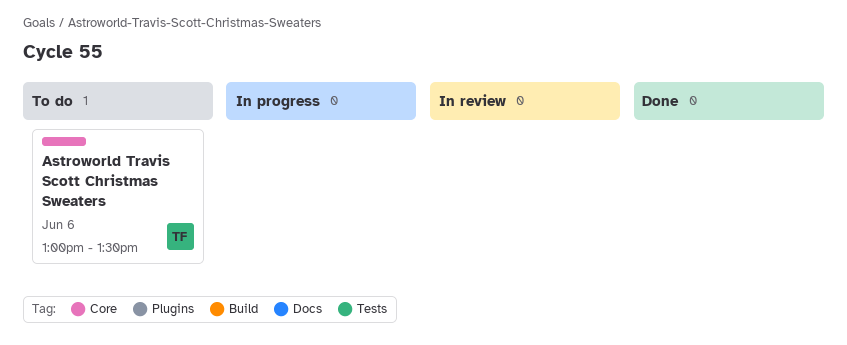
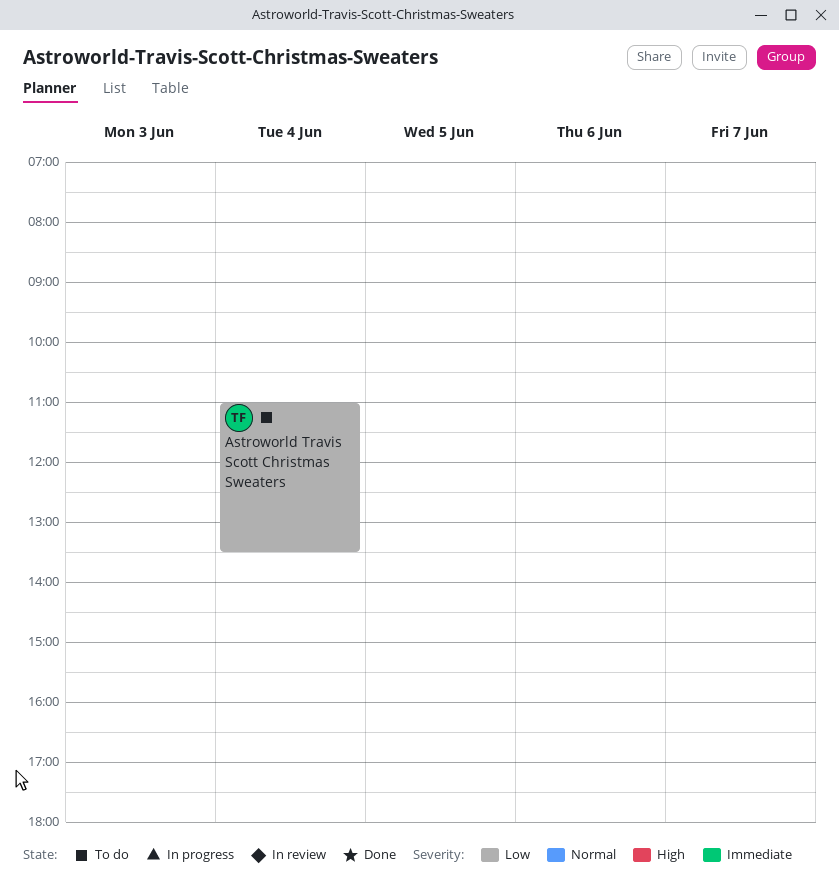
Astroworld Travis Scott Christmas Sweaters, day: Jun 6 -> Jun 4
Astroworld Travis Scott Christmas Sweaters, begins: 13:00 -> 11:00

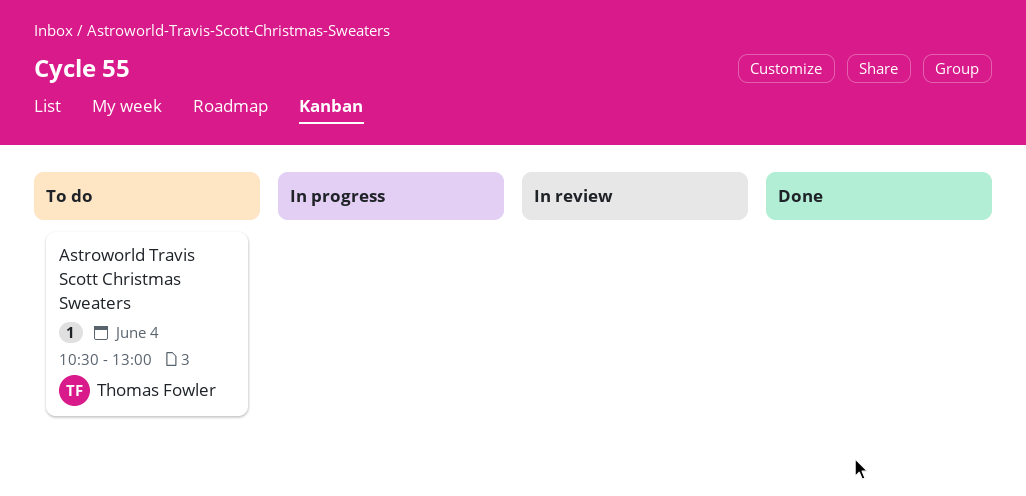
Astroworld Travis Scott Christmas Sweaters, begins: 11:00 -> 10:30
Astroworld Travis Scott Christmas Sweaters, ends: 13:30 -> 13:00

